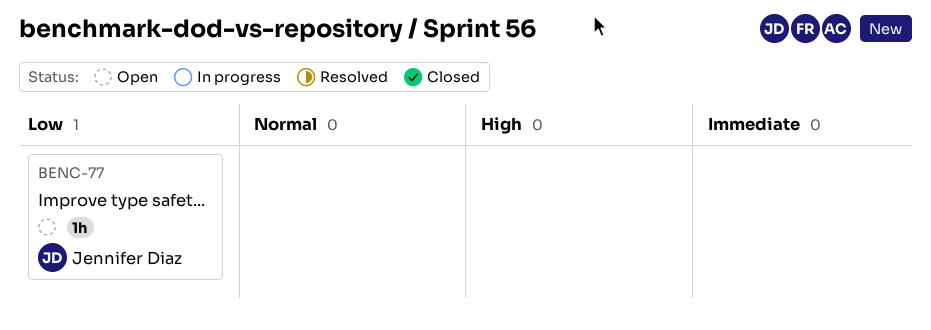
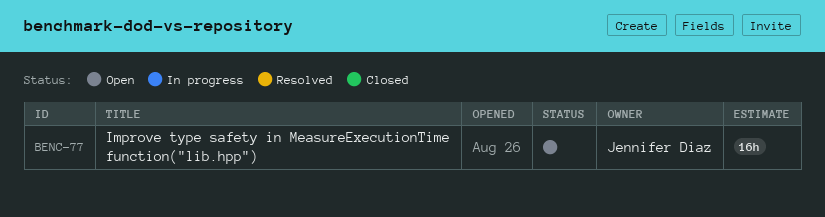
BENC-77, estimate: 1h -> 16h

